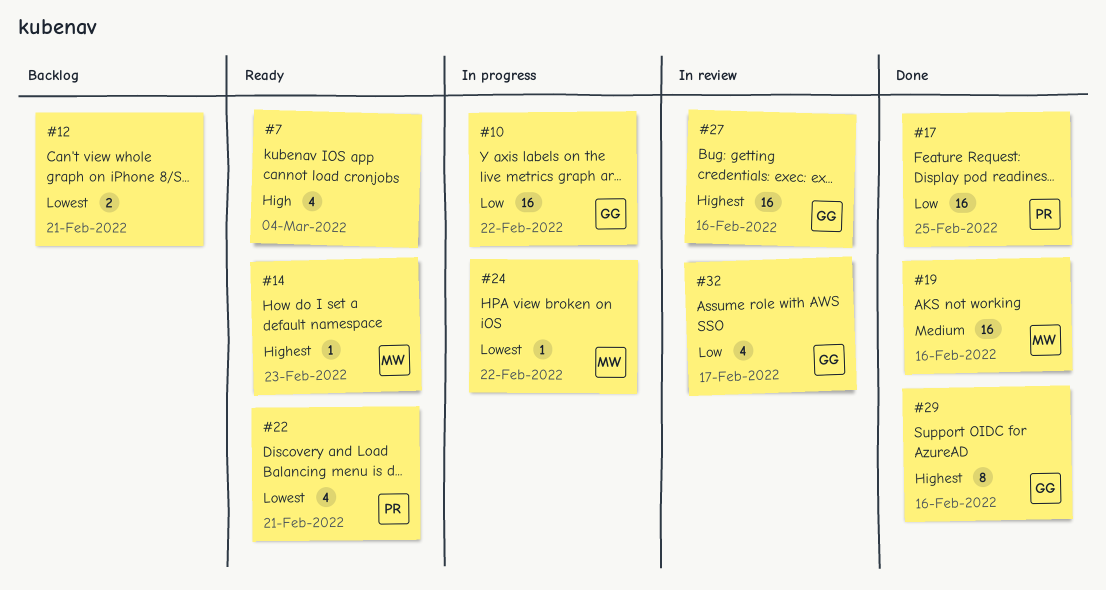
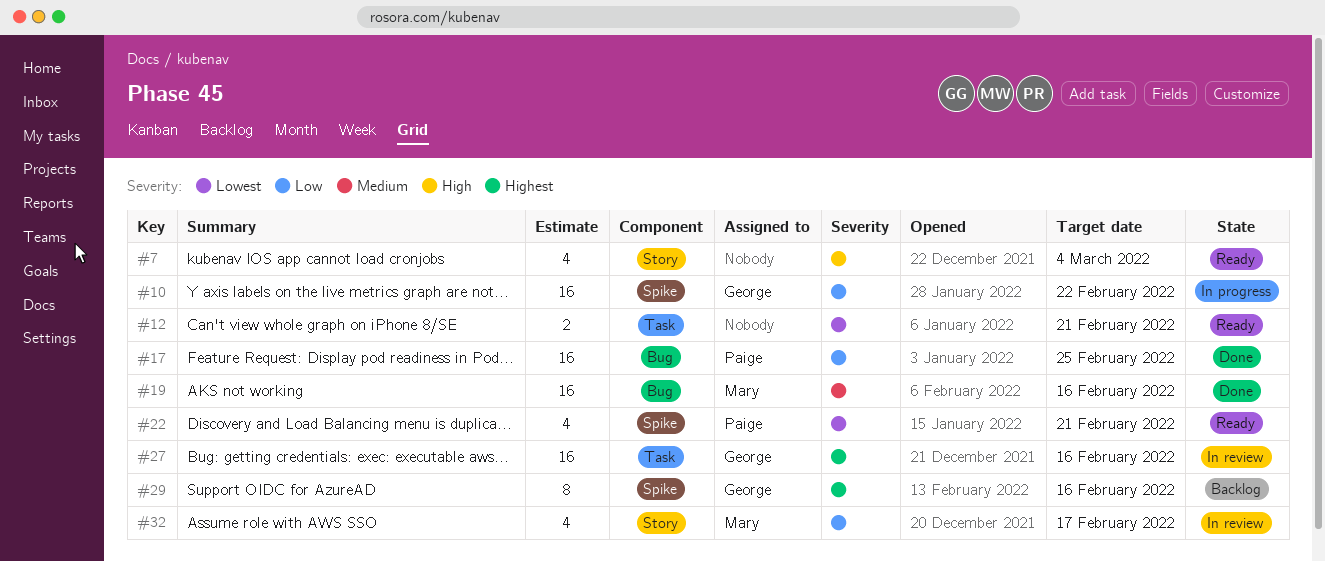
#12, status: Backlog -> Ready
#14: present -> none
#24: present -> none
#29, status: Done -> Backlog
#32, owner: George -> Mary

